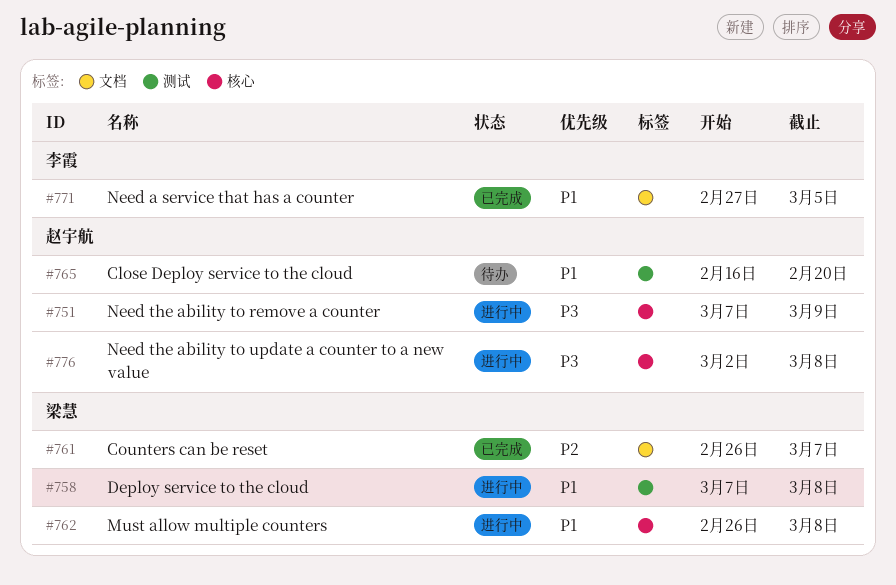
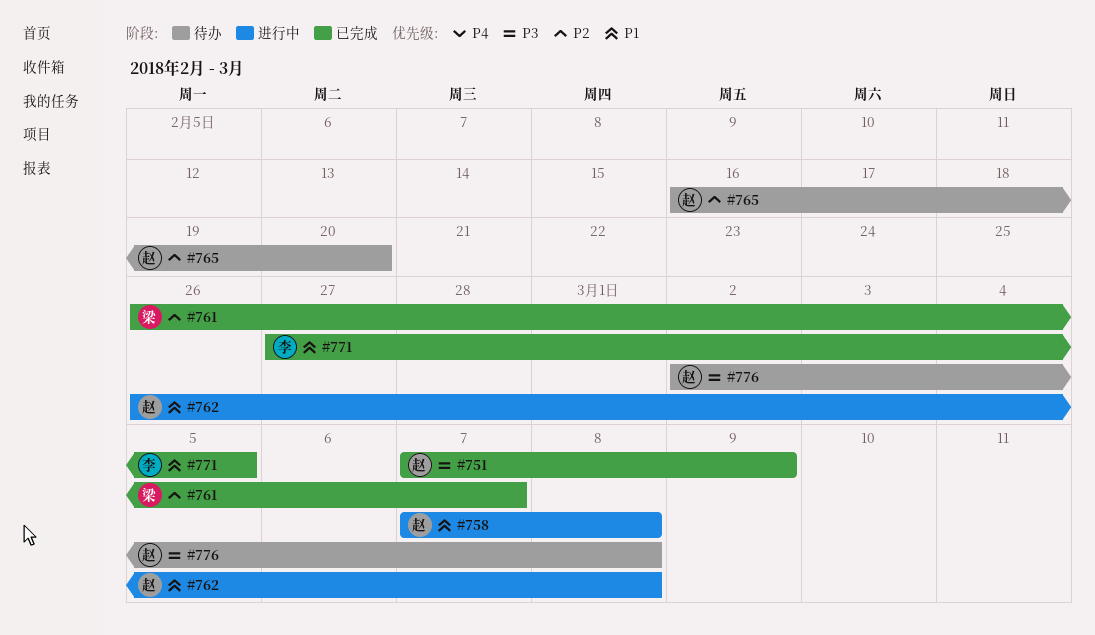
#751, status: 进行中 -> 已完成
#758, owner: 梁慧 -> 赵宇航
#762, owner: 梁慧 -> 赵宇航
#765, priority: P1 -> P2
#776, status: 进行中 -> 待办

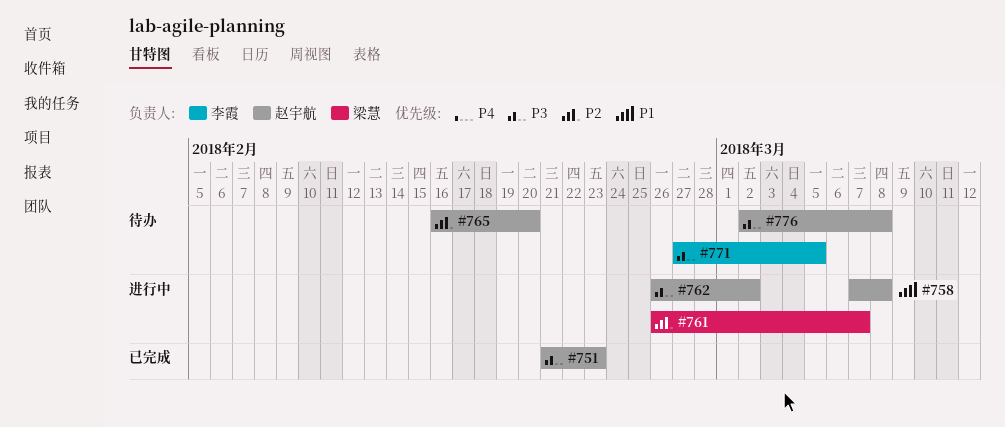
#751, start: Mar 7 -> Feb 21
#751, due: Mar 9 -> Feb 23
#761, status: 已完成 -> 进行中
#762, priority: P1 -> P3
#762, due: Mar 8 -> Mar 2
#771, status: 已完成 -> 待办
#771, priority: P1 -> P3

